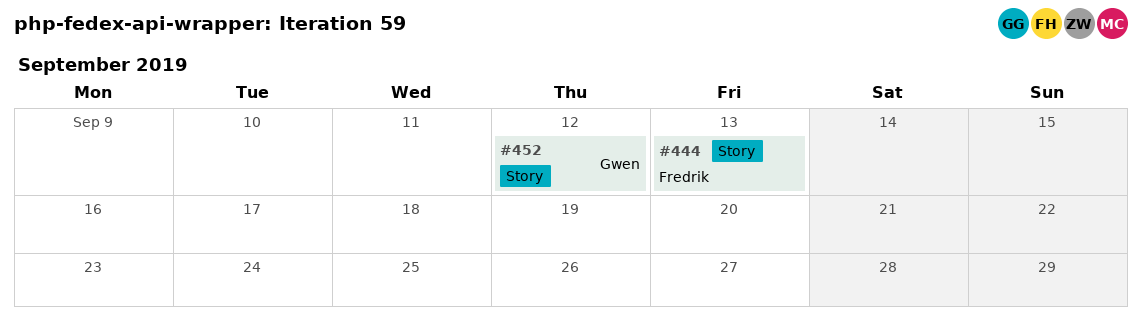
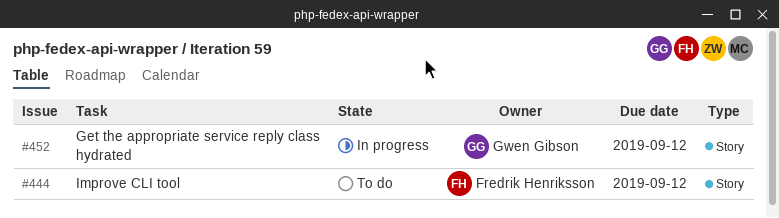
#444, due: Sep 13 -> Sep 12

